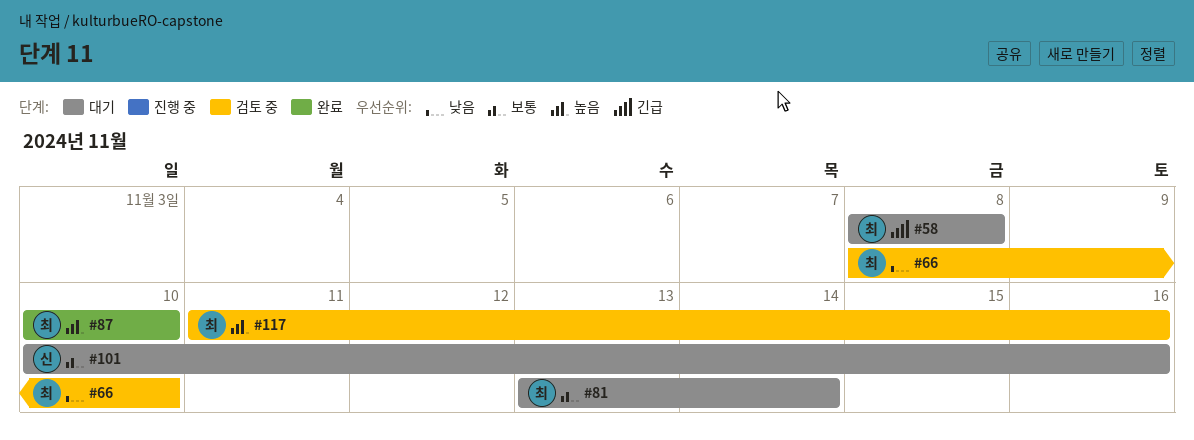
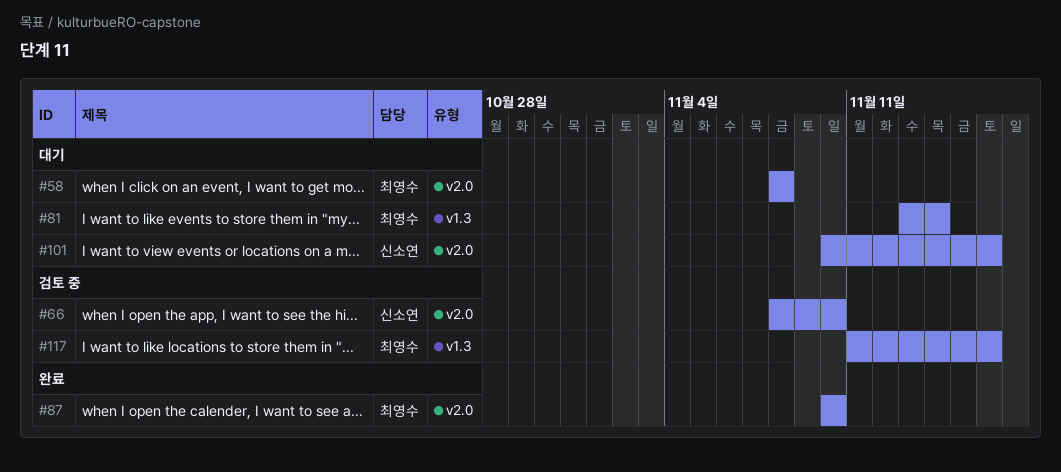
#66, owner: 최영수 -> 신소연

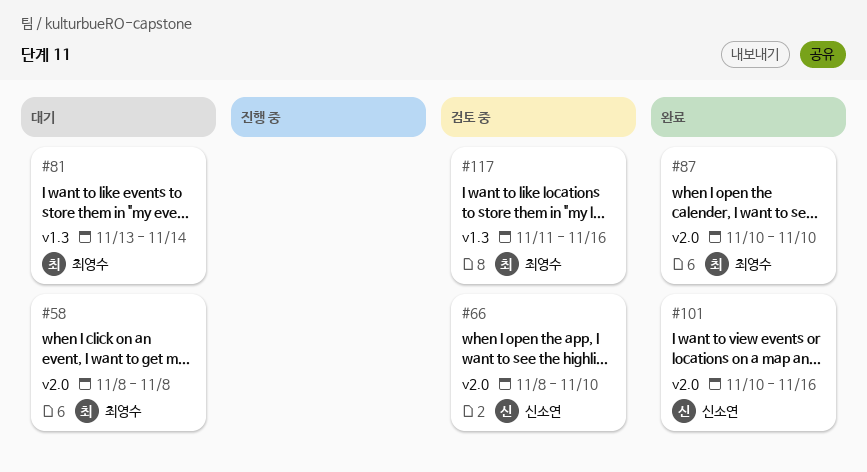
#101, status: 대기 -> 완료

